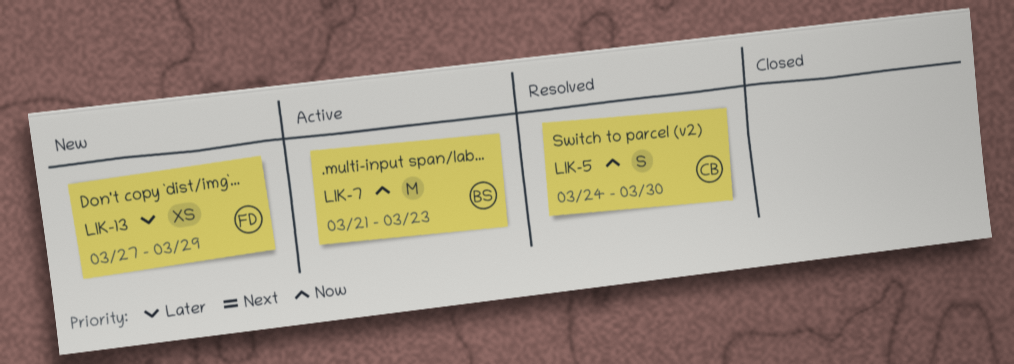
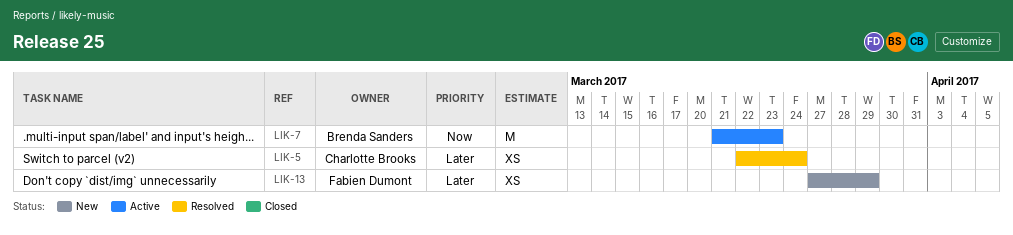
LIK-5, priority: Now -> Later
LIK-5, estimate: S -> XS
LIK-5, start: Mar 24 -> Mar 22
LIK-5, due: Mar 30 -> Mar 24

